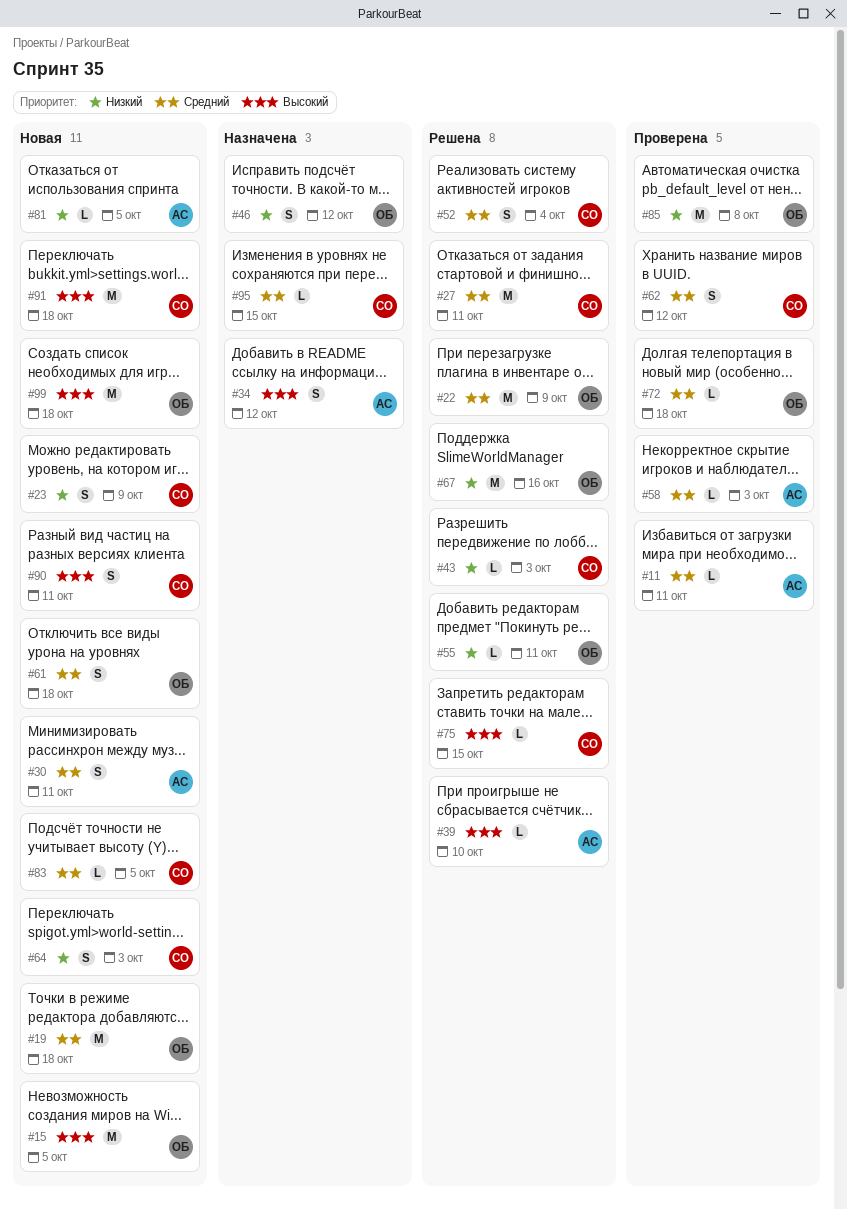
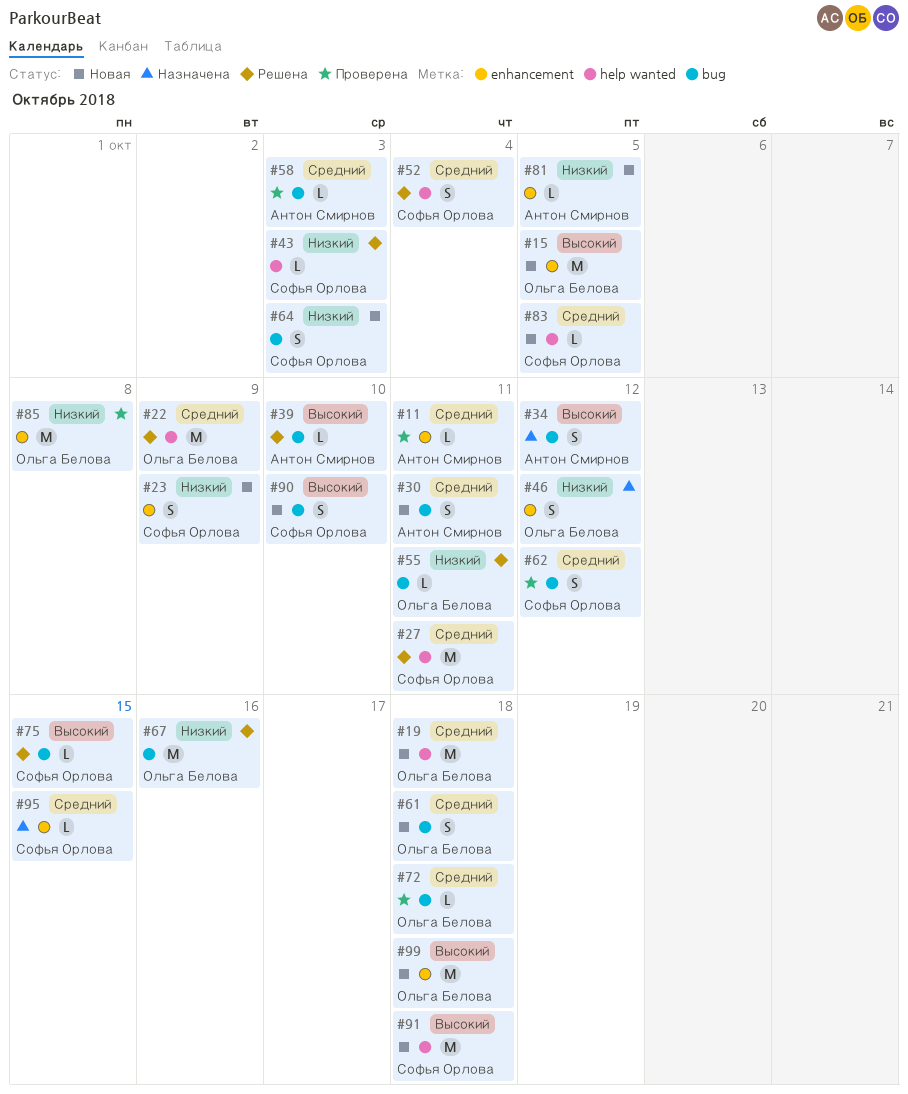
#90, due: Oct 11 -> Oct 10

